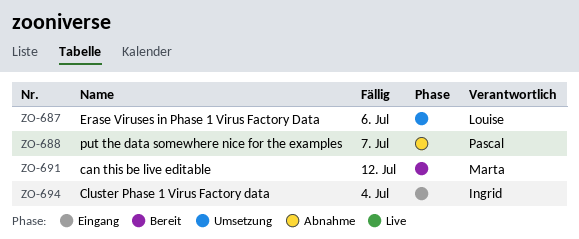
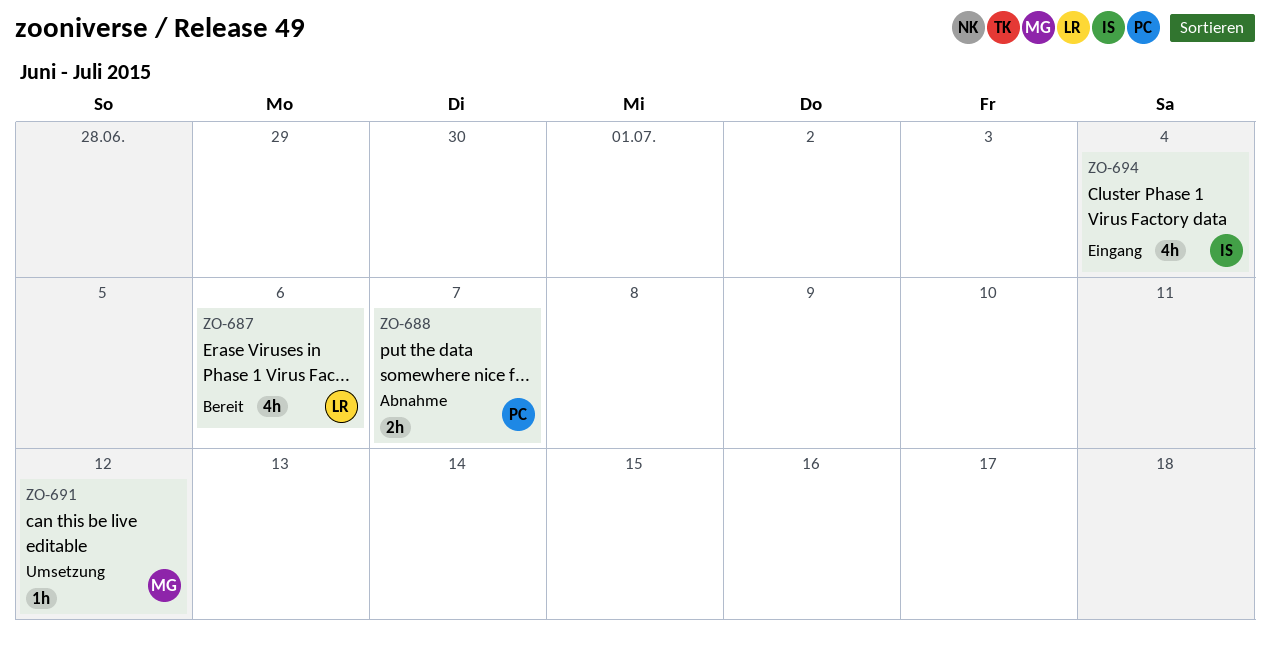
ZO-687, status: Umsetzung -> Bereit
ZO-691, status: Bereit -> Umsetzung

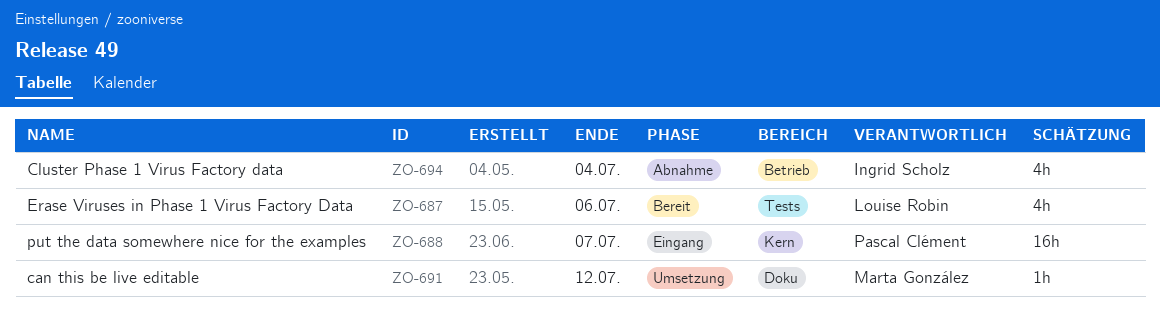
ZO-688, status: Abnahme -> Eingang
ZO-688, estimate: 2h -> 16h
ZO-694, status: Eingang -> Abnahme

